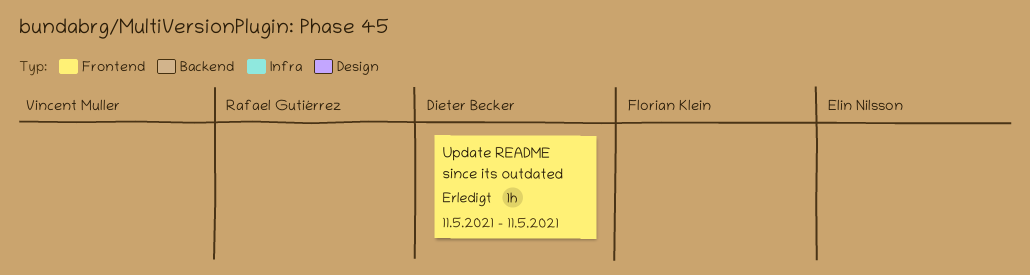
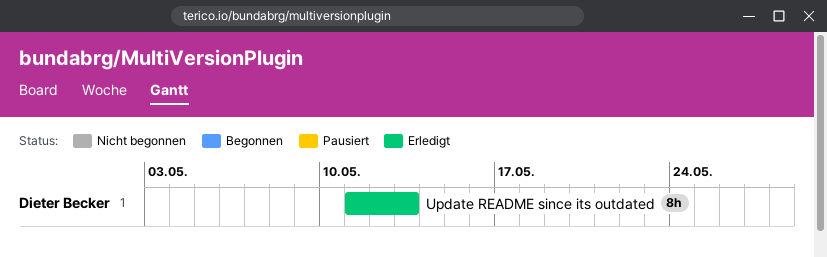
Update README since its outdated, estimate: 1h -> 8h
Update README since its outdated, due: May 11 -> May 13

